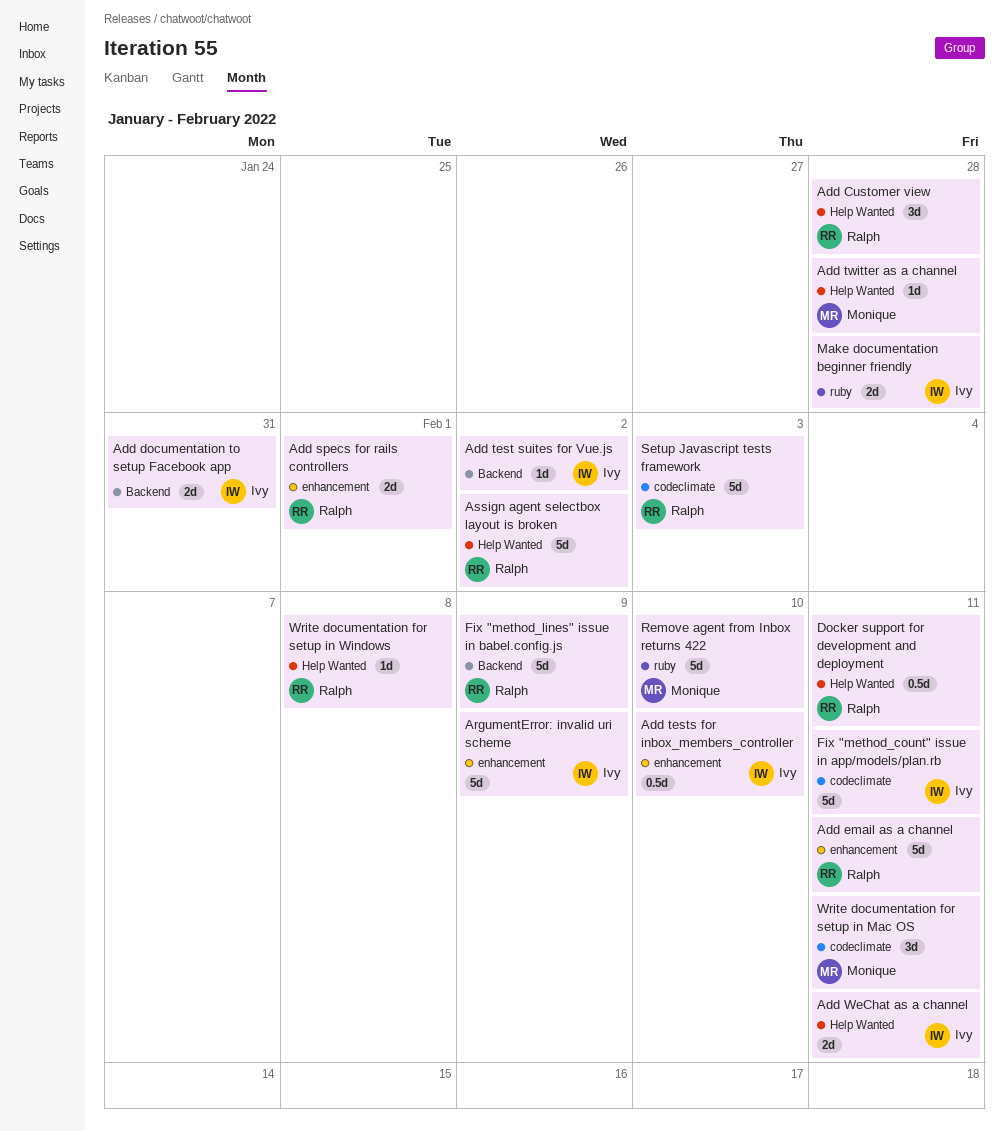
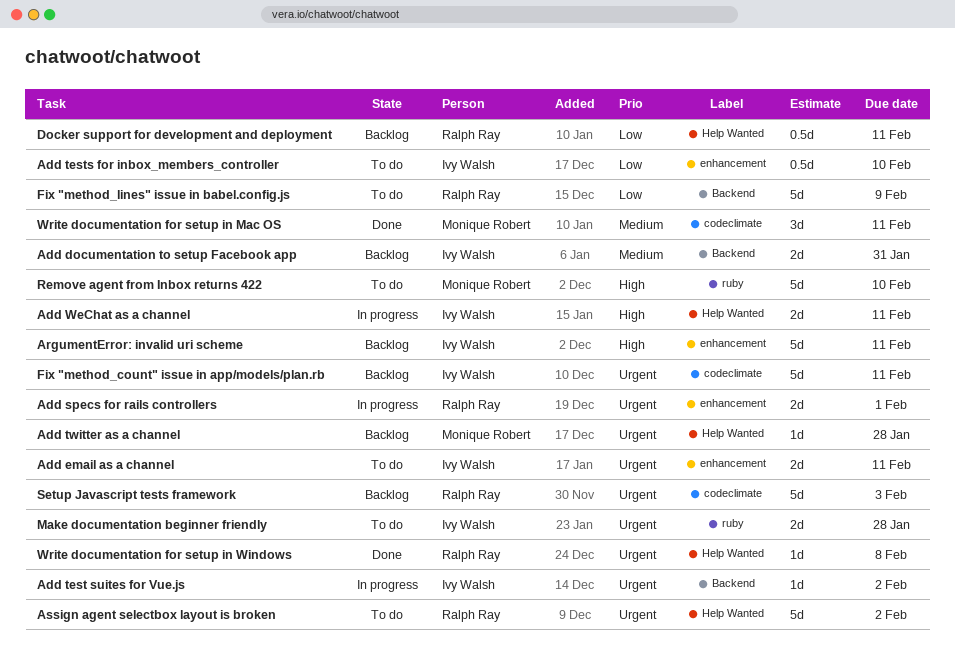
Add Customer view: present -> none
Add email as a channel, owner: Ralph Ray -> Ivy Walsh
Add email as a channel, estimate: 5d -> 2d
ArgumentError: invalid uri scheme, due: Feb 9 -> Feb 11

